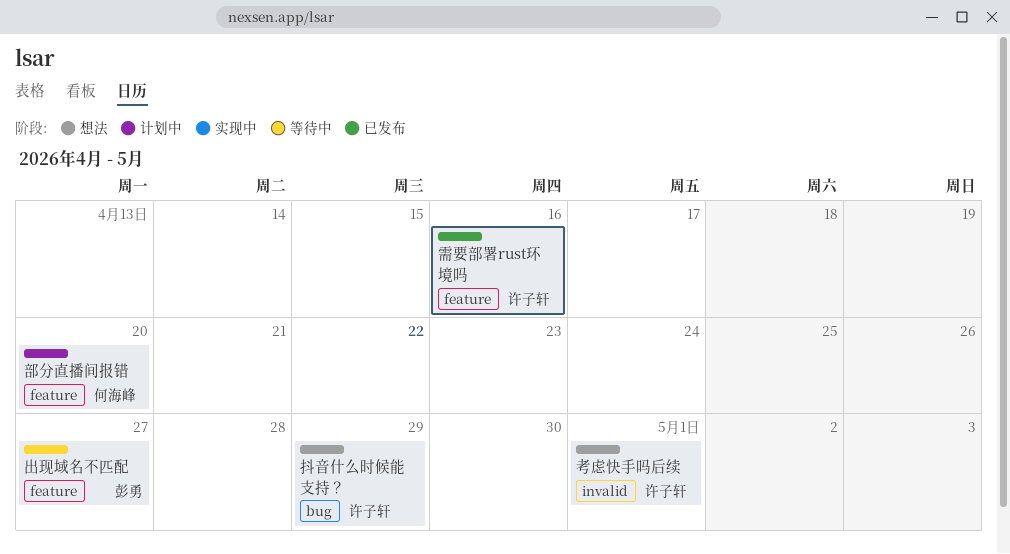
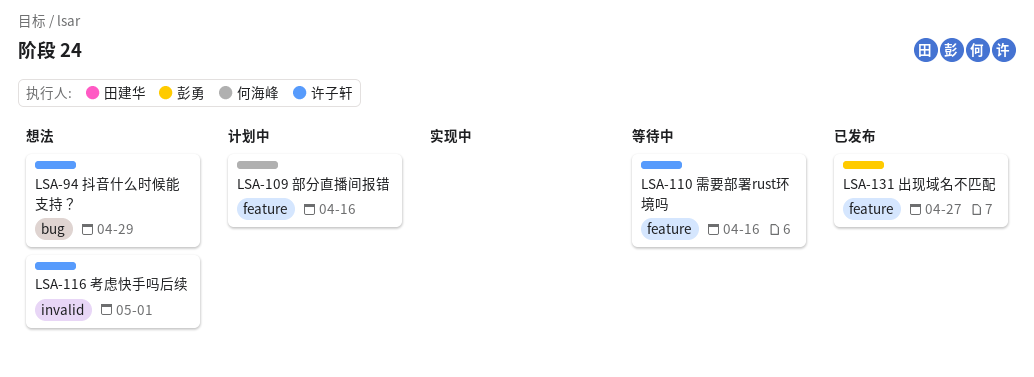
出现域名不匹配, status: 等待中 -> 已发布
部分直播间报错, due: Apr 20 -> Apr 16
需要部署rust环境吗, status: 已发布 -> 等待中

